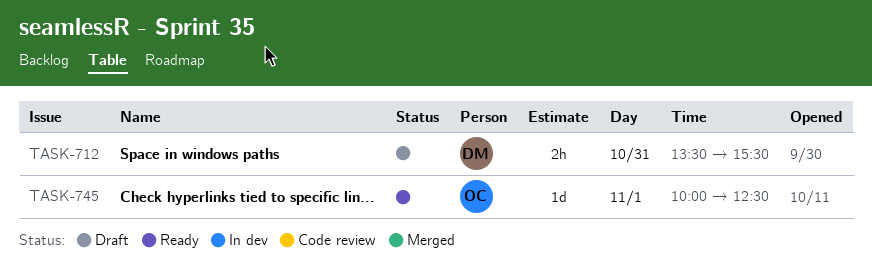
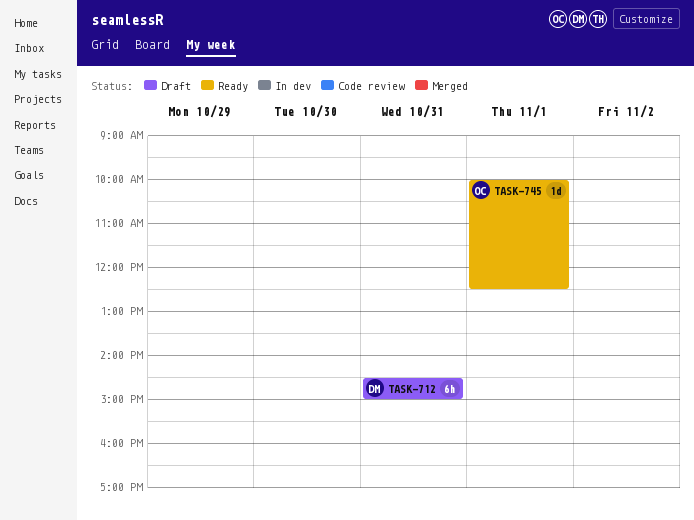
TASK-712, estimate: 2h -> 6h
TASK-712, begins: 13:30 -> 14:30
TASK-712, ends: 15:30 -> 15:00

